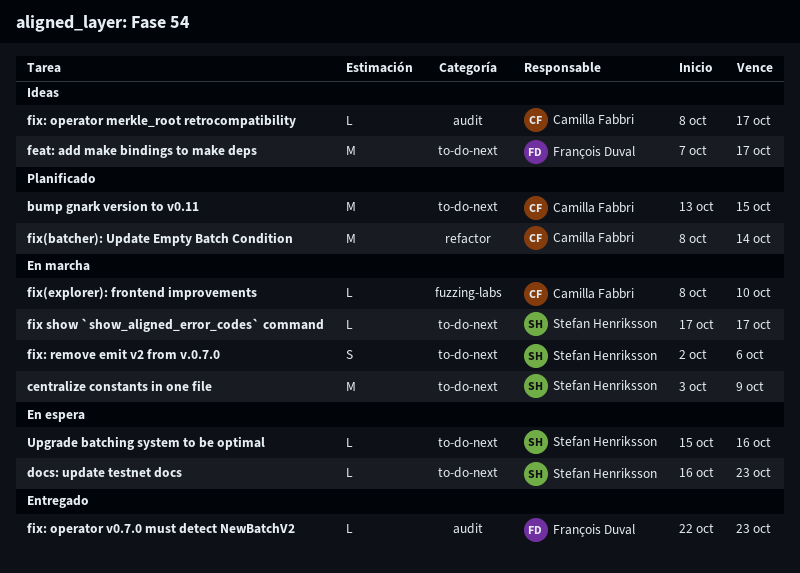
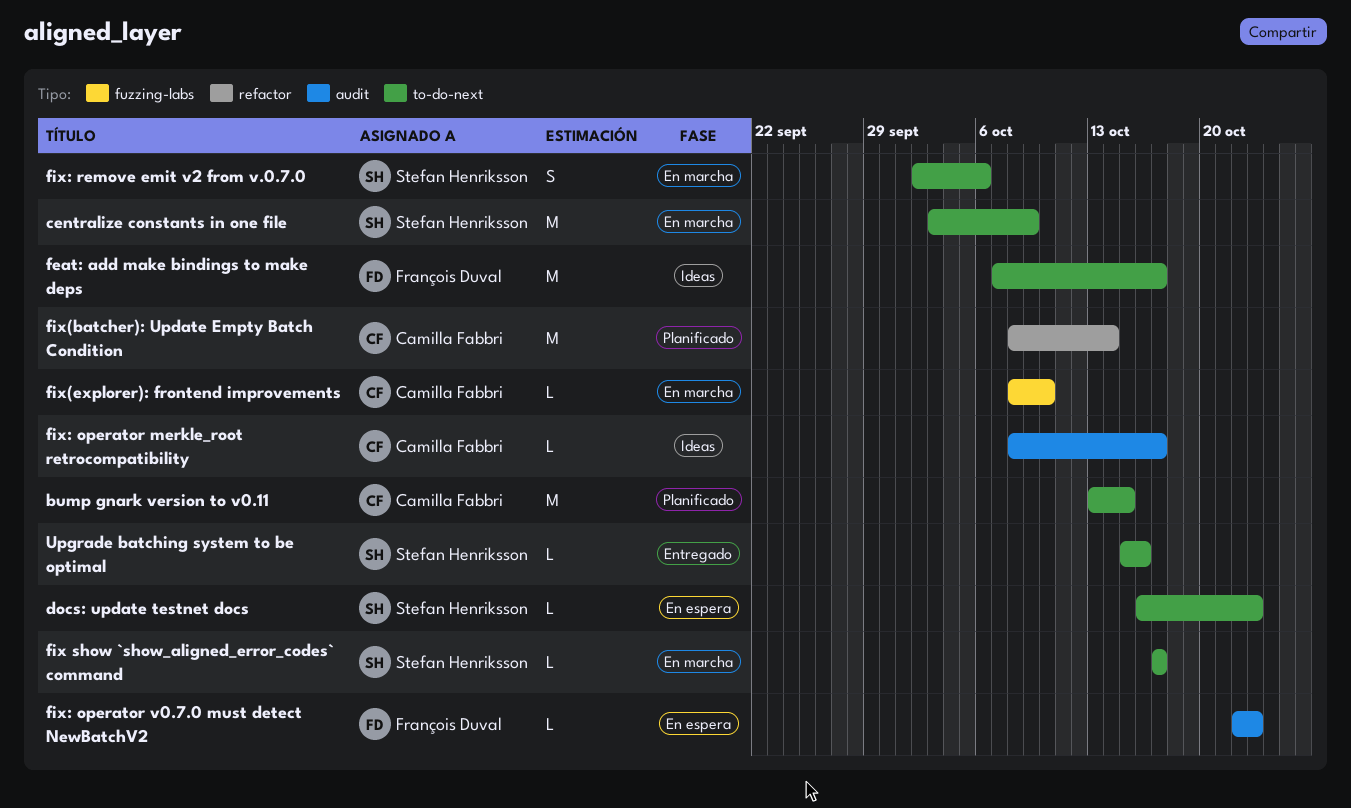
fix: operator v0.7.0 must detect NewBatchV2, status: Entregado -> En espera
Upgrade batching system to be optimal, status: En espera -> Entregado

